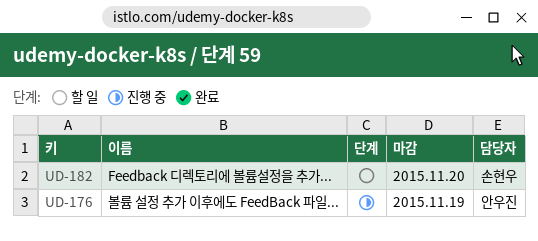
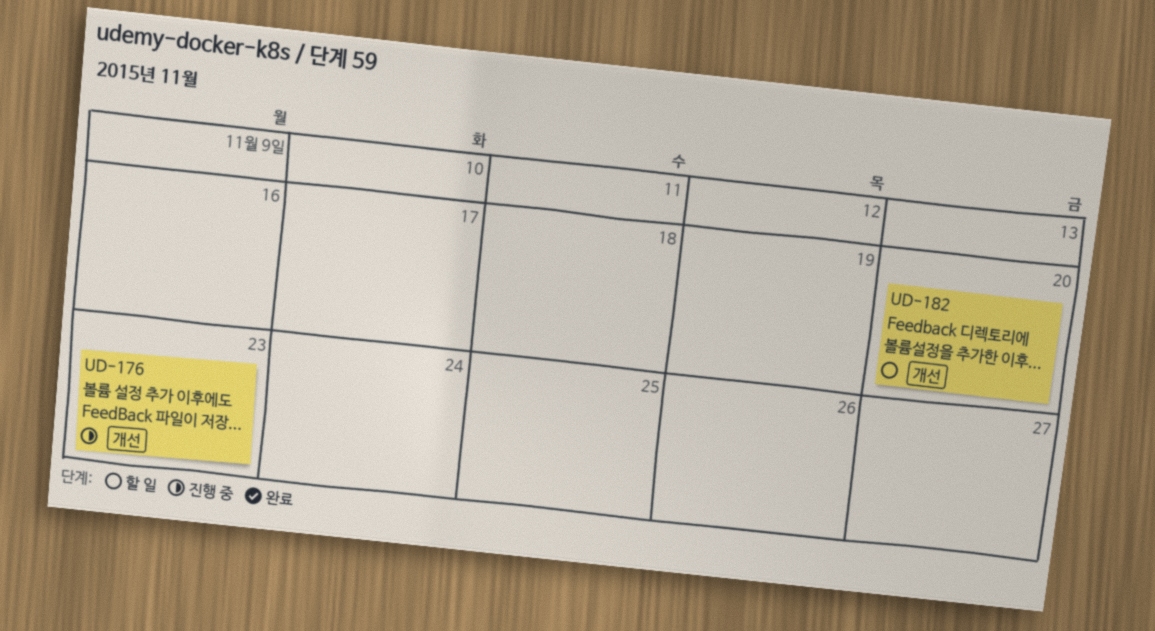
UD-176, due: Nov 19 -> Nov 23

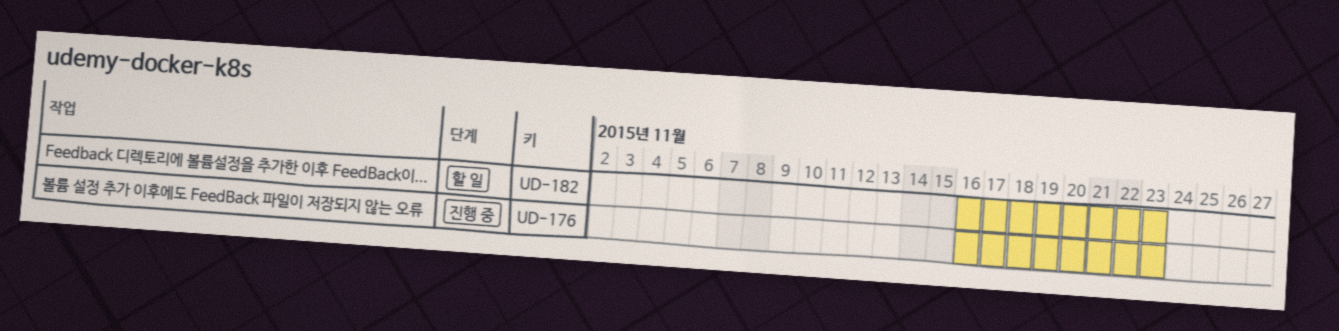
UD-182, due: Nov 20 -> Nov 23

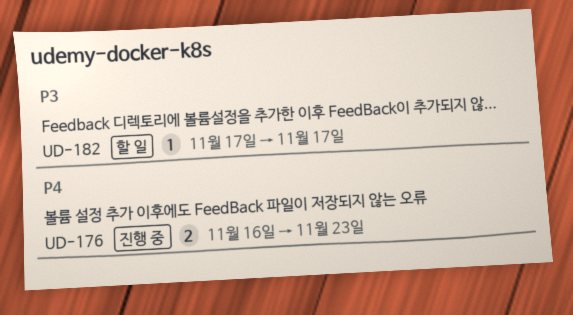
UD-182, start: Nov 16 -> Nov 17
UD-182, due: Nov 23 -> Nov 17

